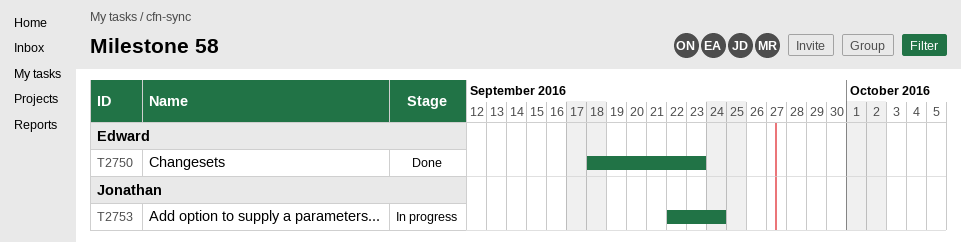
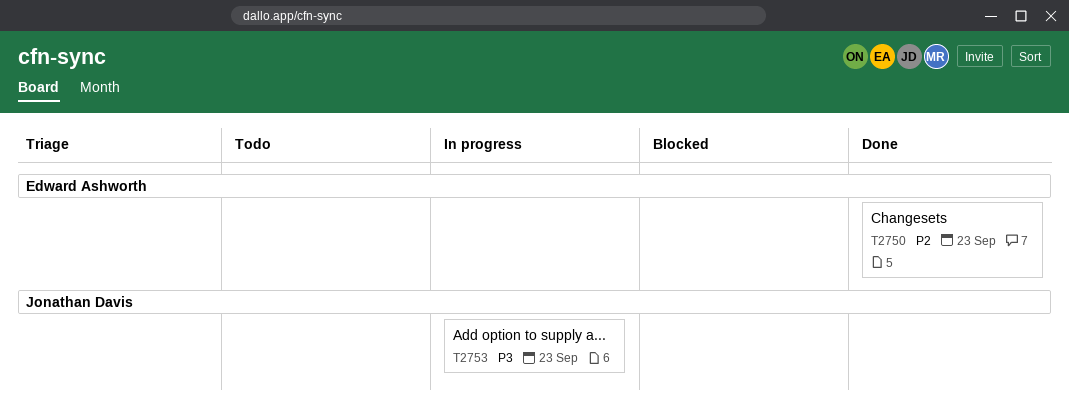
T2753, due: Sep 24 -> Sep 23

